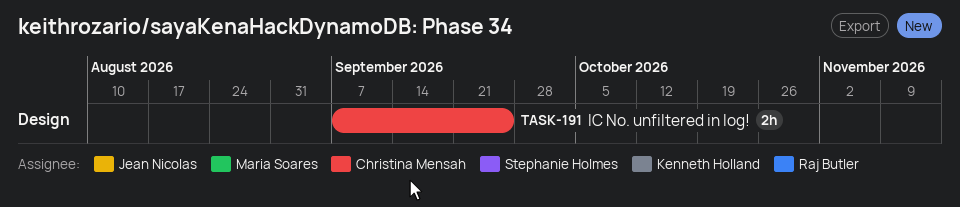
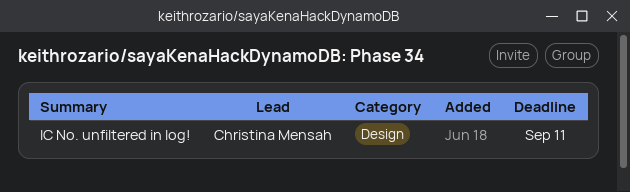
IC No. unfiltered in log!, due: Sep 25 -> Sep 11

